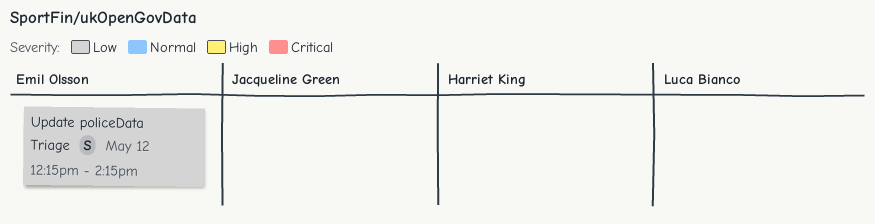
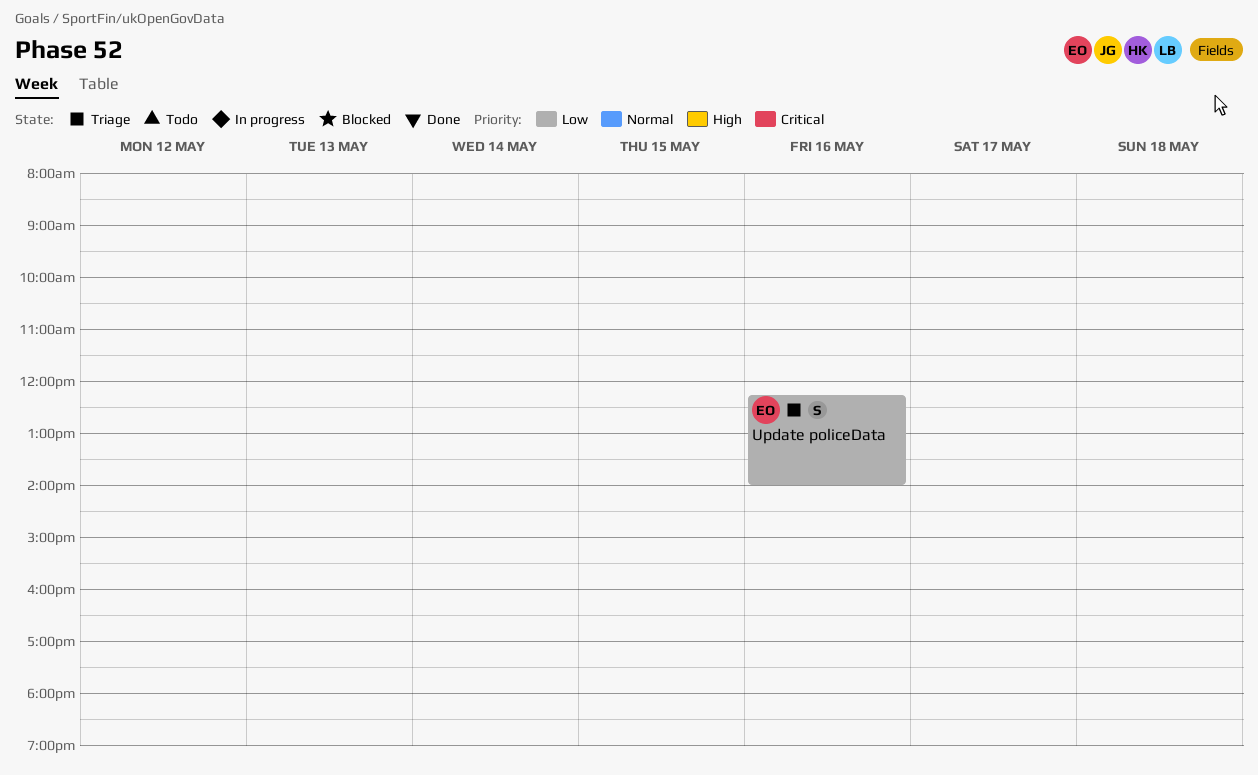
Update policeData, day: May 12 -> May 16
Update policeData, ends: 14:15 -> 14:00

